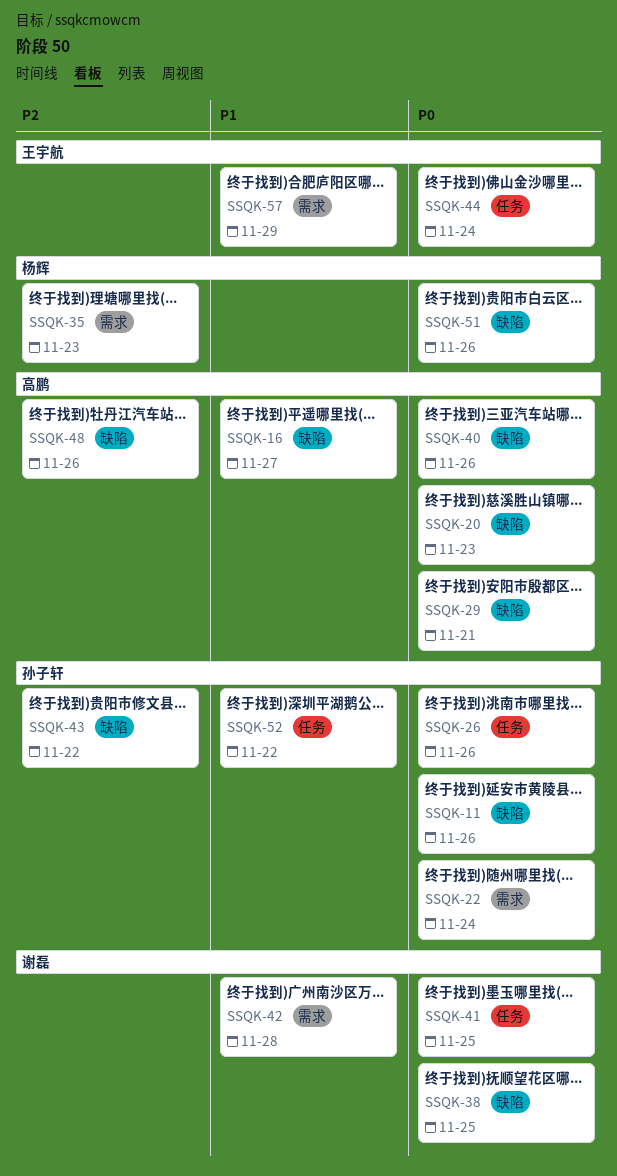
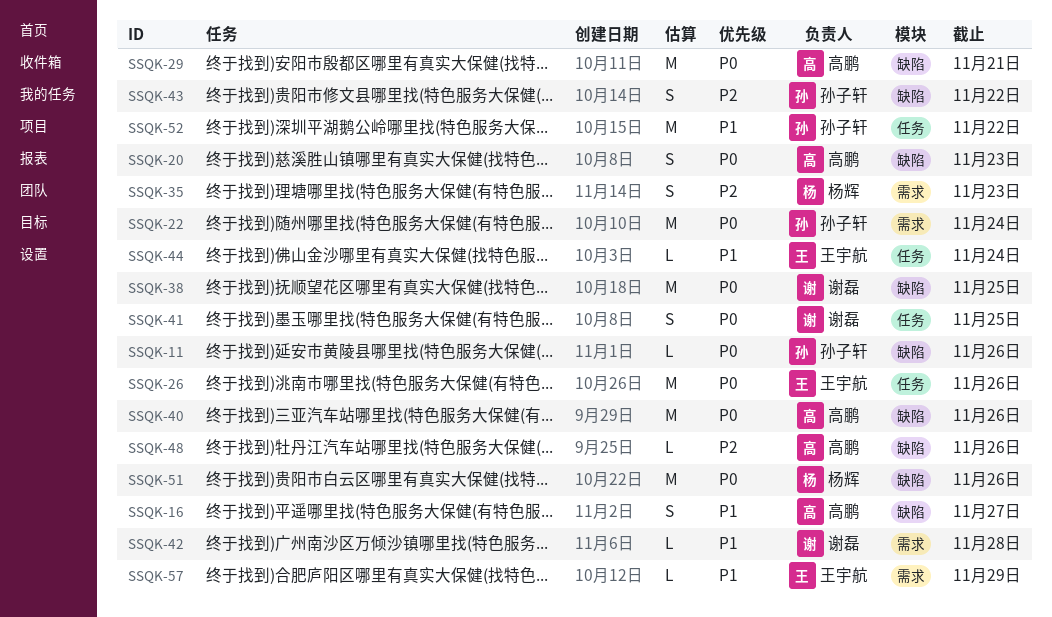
SSQK-26, owner: 孙子轩 -> 王宇航
SSQK-44, priority: P0 -> P1

